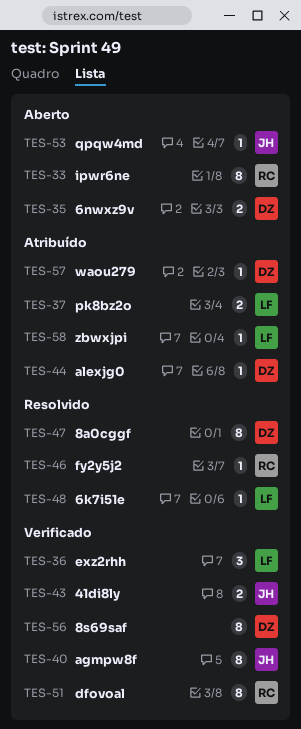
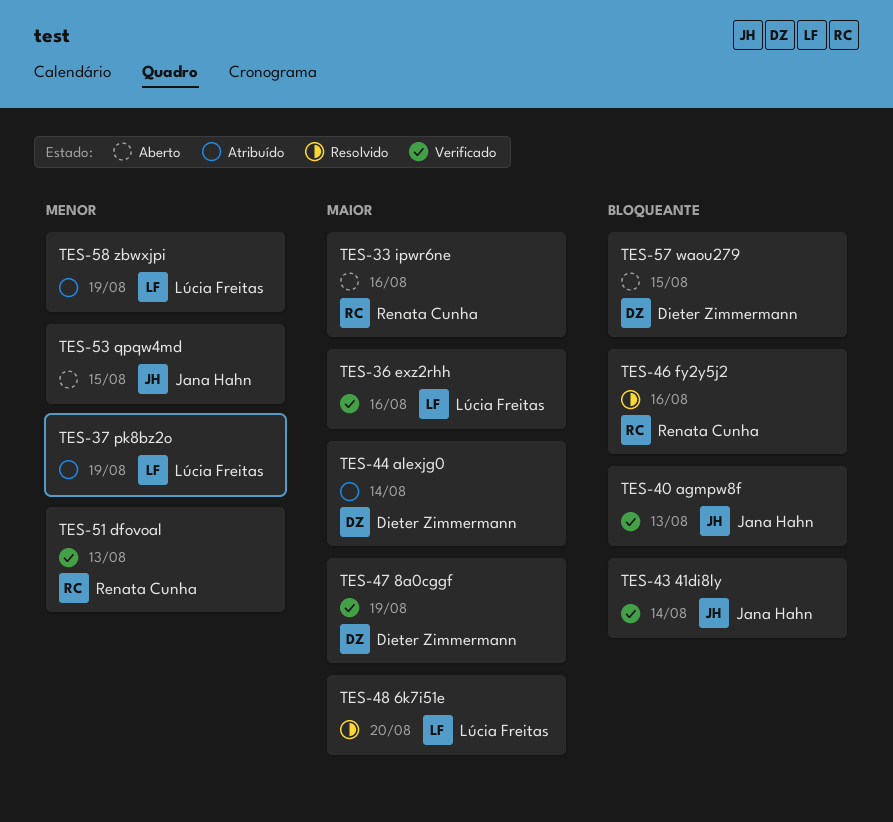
TES-35: present -> none
TES-47, status: Resolvido -> Verificado
TES-56: present -> none
TES-57, status: Atribuído -> Aberto

